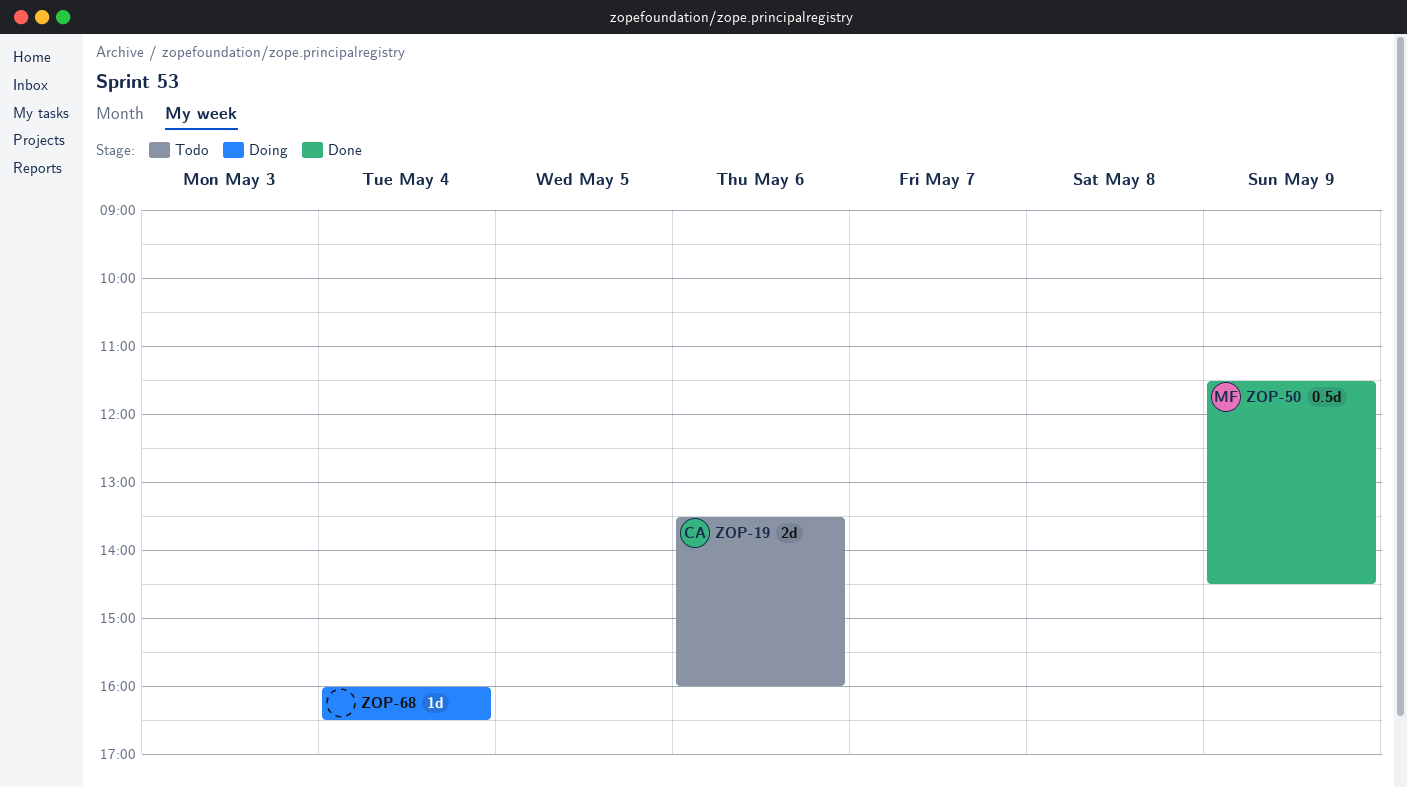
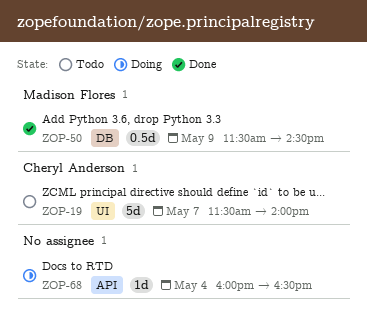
ZOP-19, estimate: 2d -> 5d
ZOP-19, day: May 6 -> May 7
ZOP-19, begins: 13:30 -> 11:30
ZOP-19, ends: 16:00 -> 14:00

